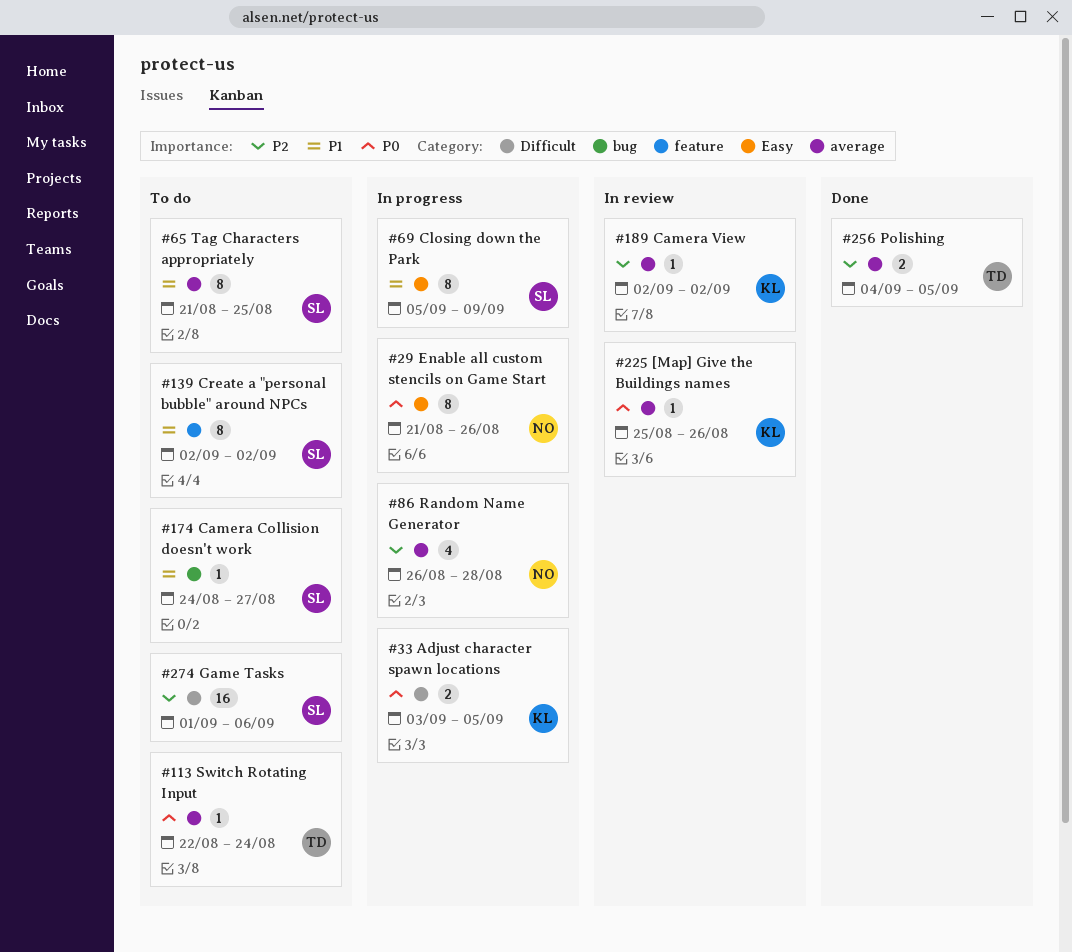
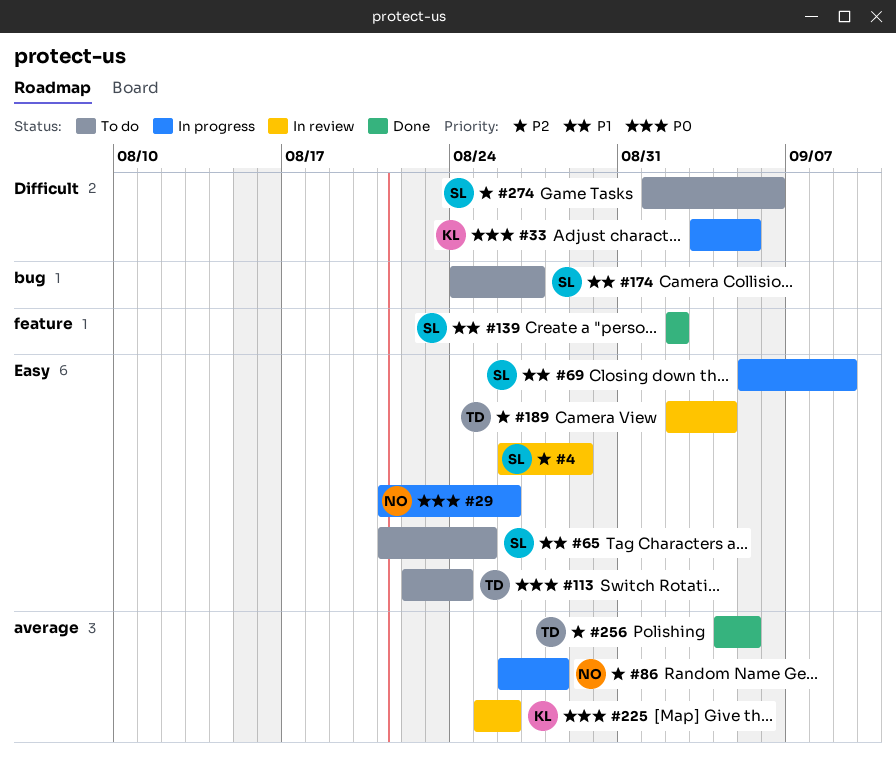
#4: none -> present
#65, label: average -> Easy
#113, label: average -> Easy
#139, status: To do -> Done
#189, owner: KL -> TD
#189, label: average -> Easy
#189, due: Sep 2 -> Sep 4

